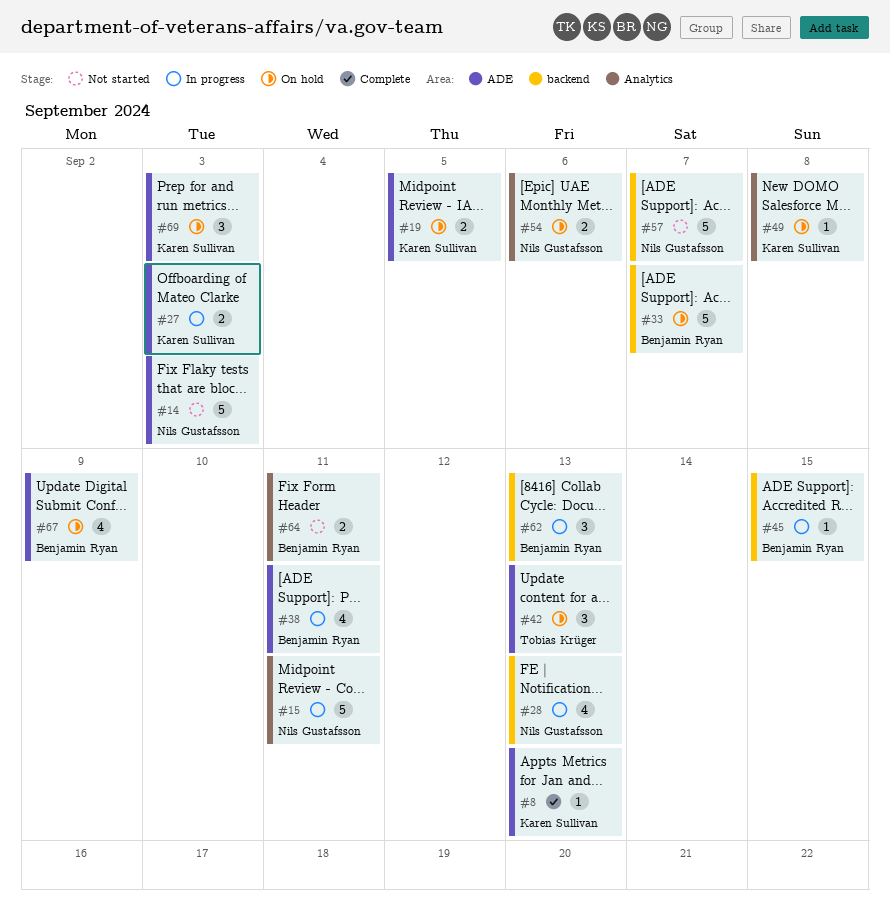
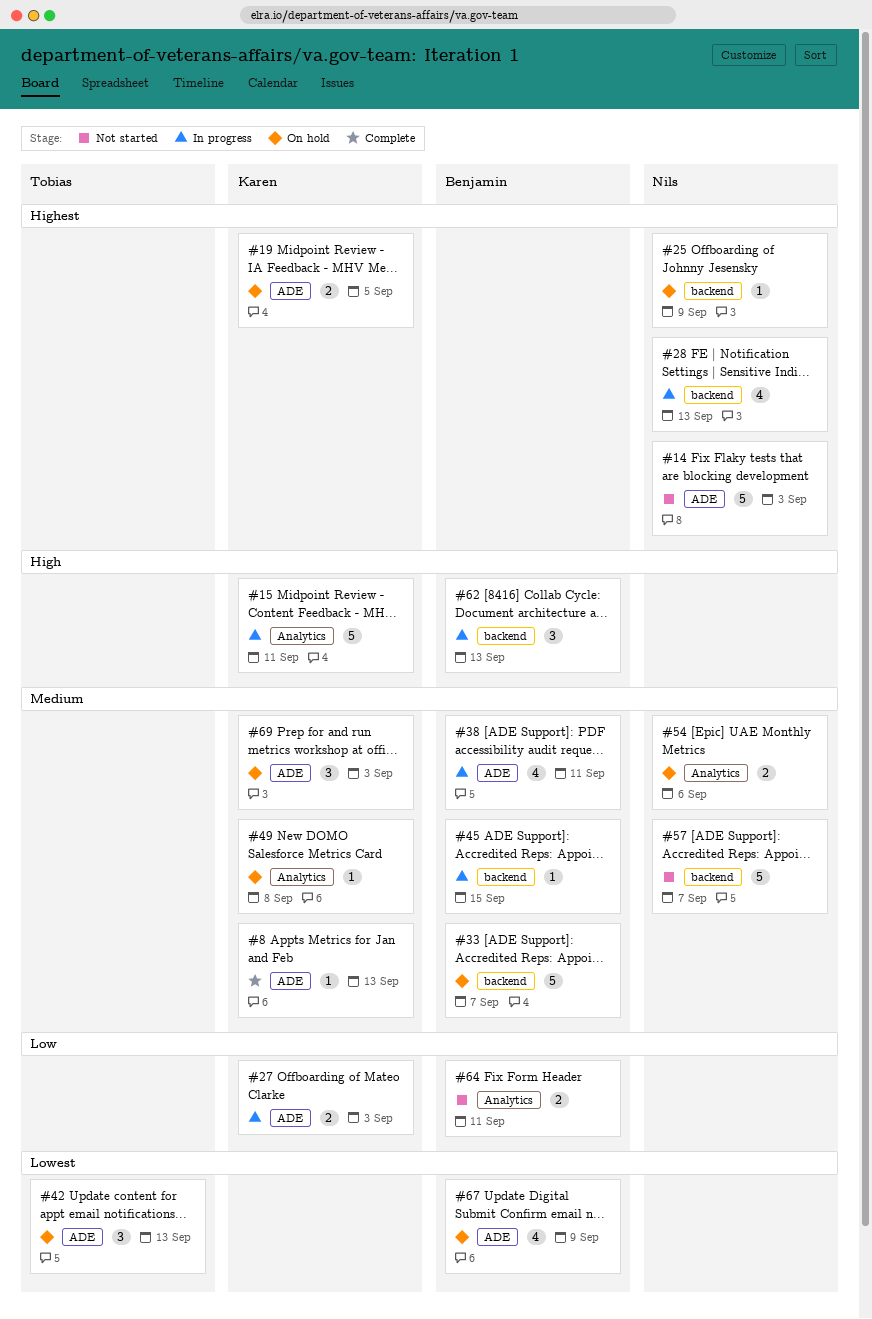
#15, owner: Nils Gustafsson -> Karen Sullivan
#25: none -> present

